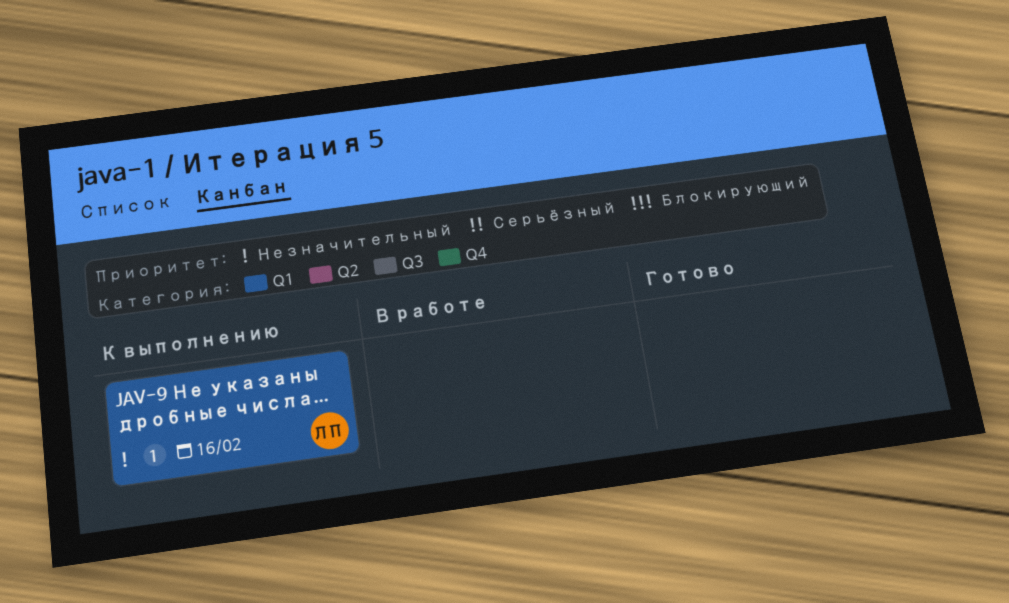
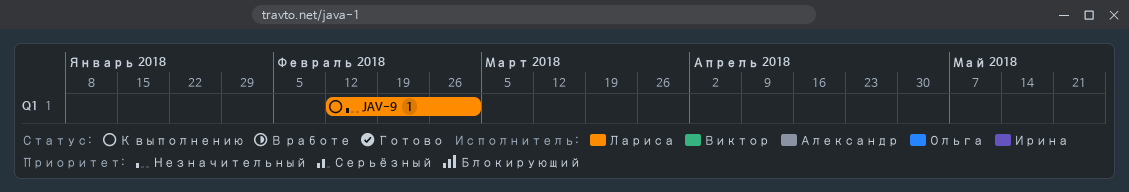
JAV-9, due: Feb 16 -> Mar 2

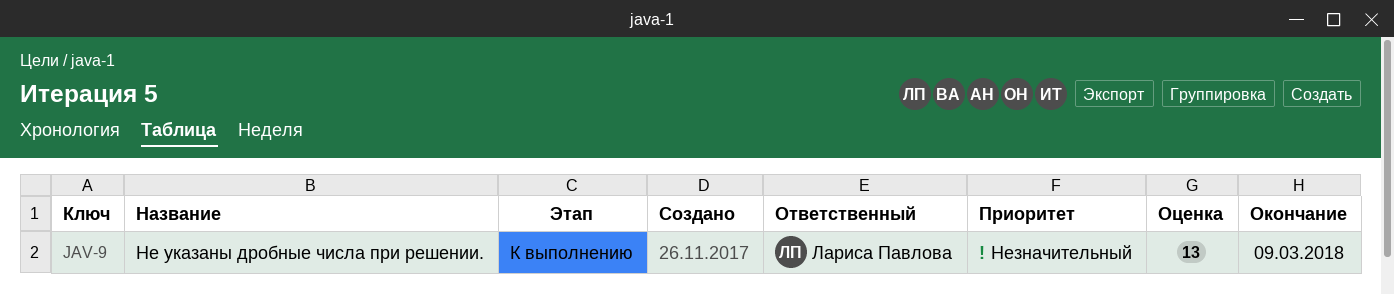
JAV-9, estimate: 1 -> 13
JAV-9, due: Mar 2 -> Mar 9

